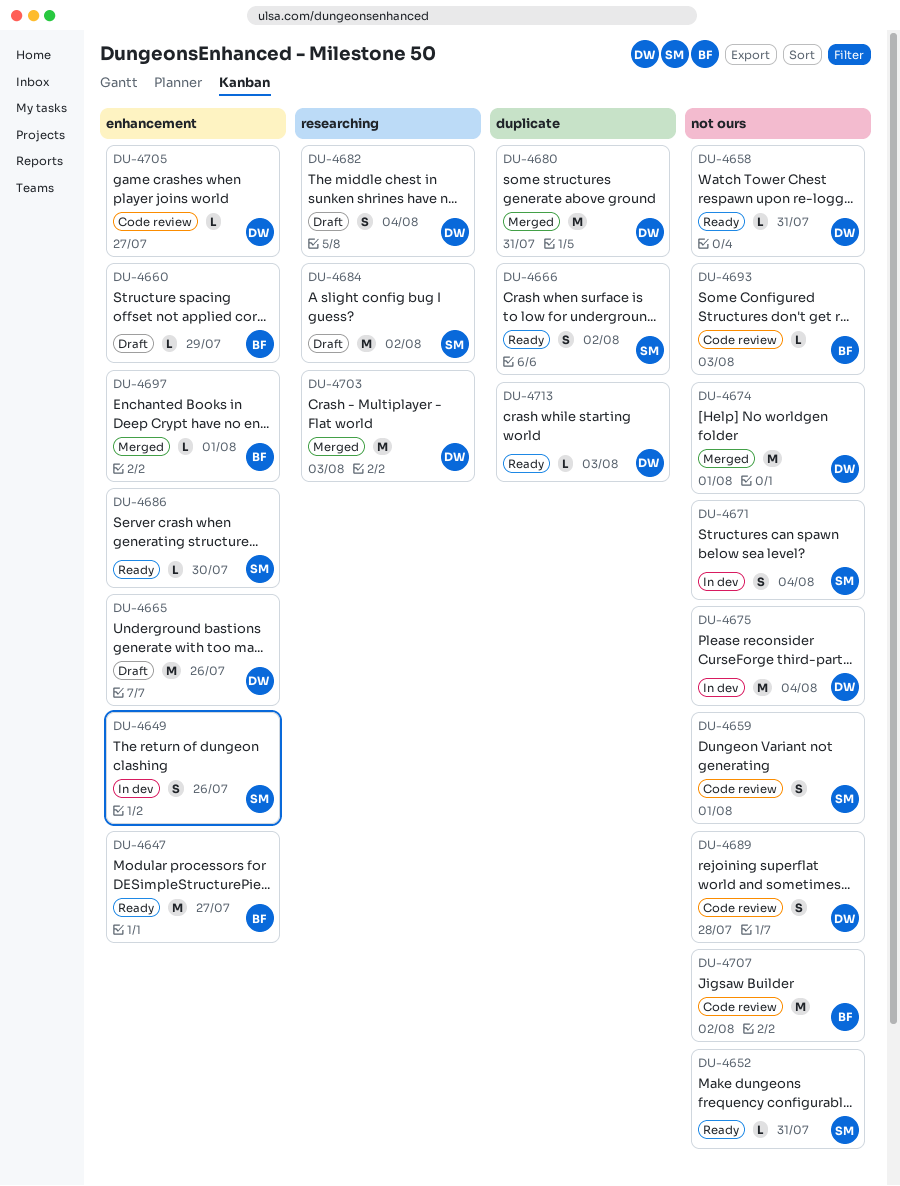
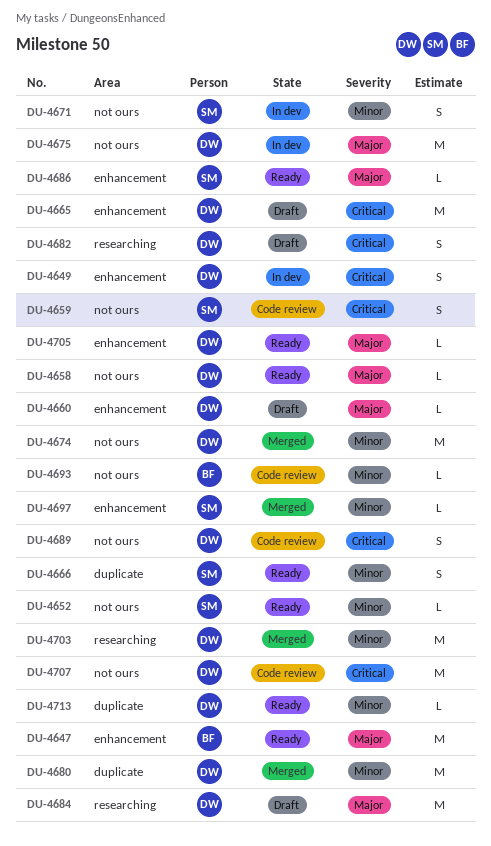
DU-4649, owner: SM -> DW
DU-4660, owner: BF -> DW
DU-4684, owner: SM -> DW
DU-4697, owner: BF -> SM
DU-4705, status: Code review -> Ready
DU-4707, owner: BF -> DW

